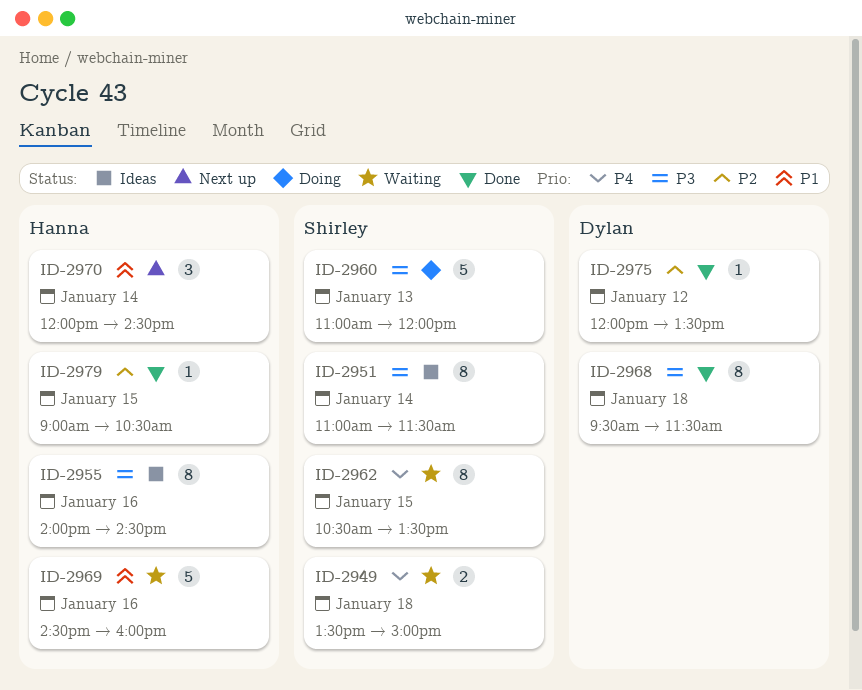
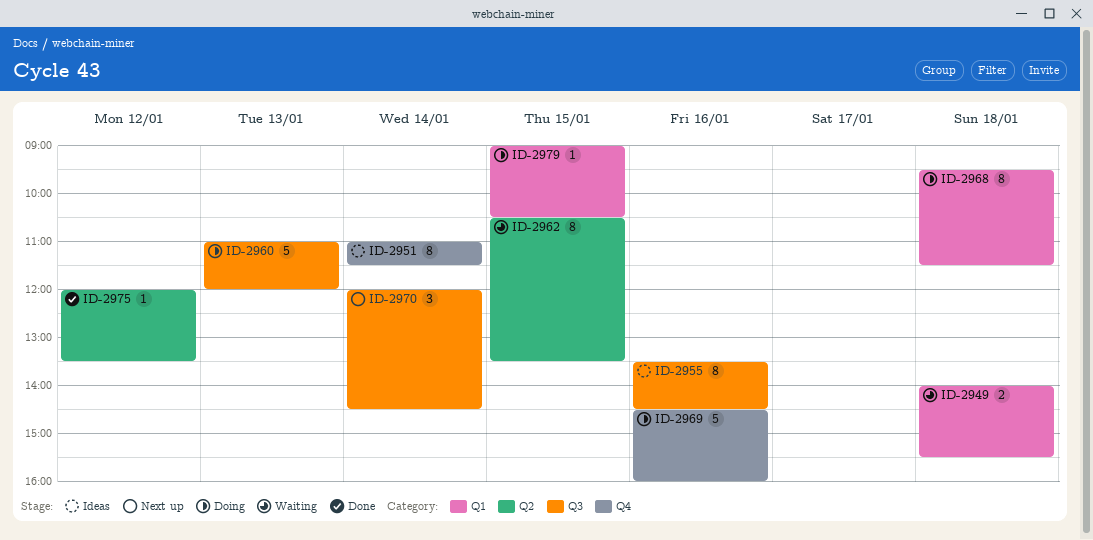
ID-2949, begins: 13:30 -> 14:00
ID-2949, ends: 15:00 -> 15:30
ID-2955, begins: 14:00 -> 13:30
ID-2968, status: Done -> Doing
ID-2969, status: Waiting -> Doing
ID-2979, status: Done -> Doing

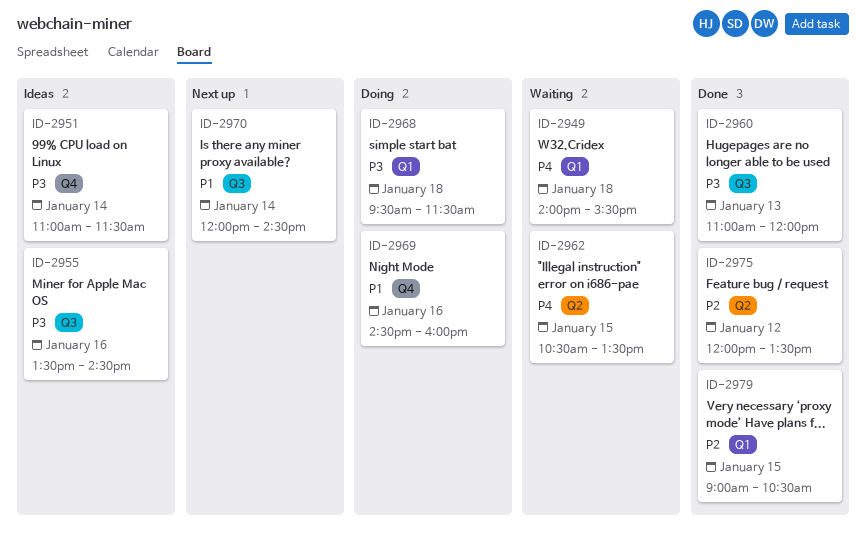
ID-2960, status: Doing -> Done
ID-2979, status: Doing -> Done

